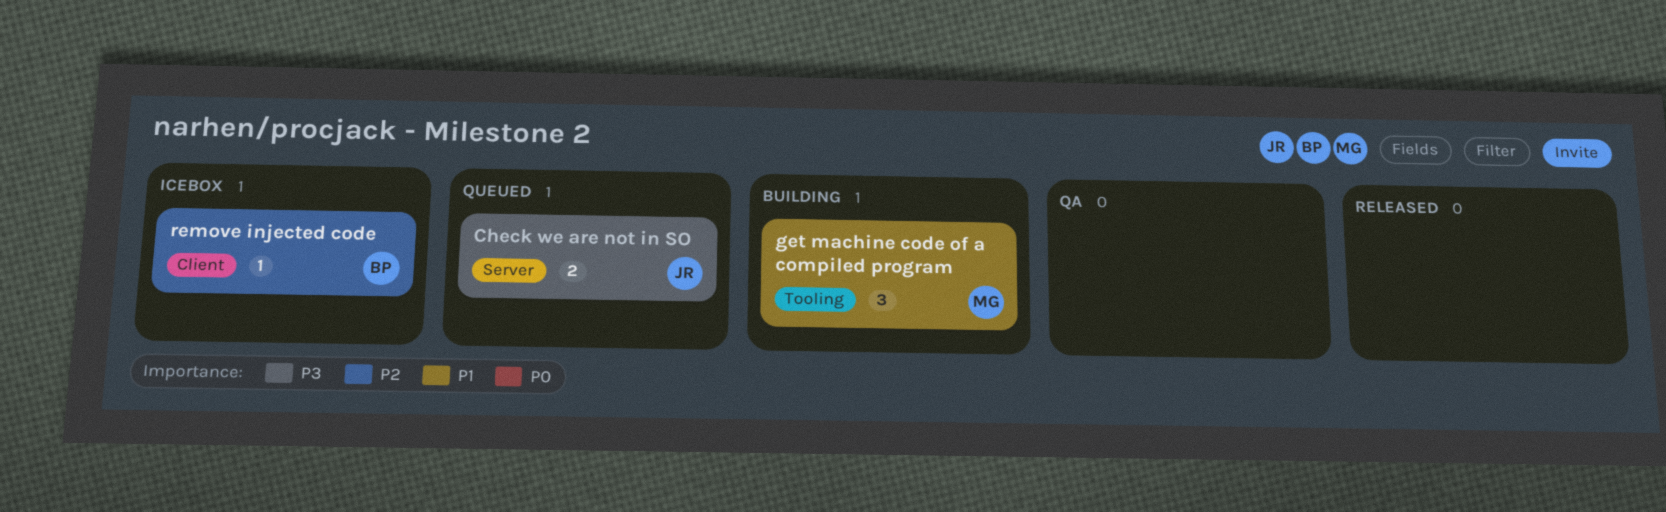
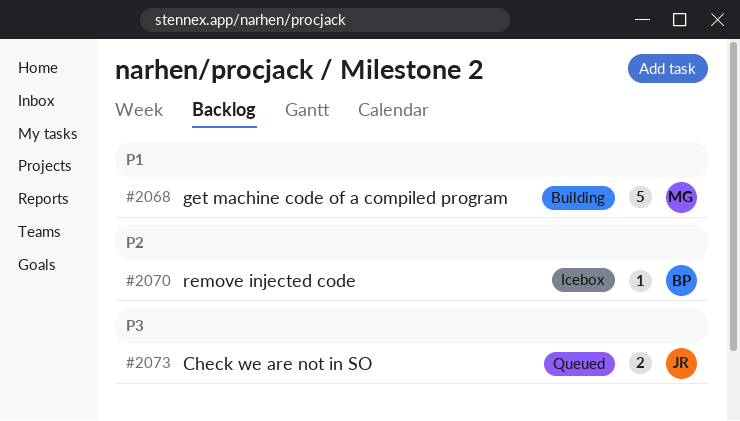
get machine code of a compiled program, estimate: 3 -> 5

